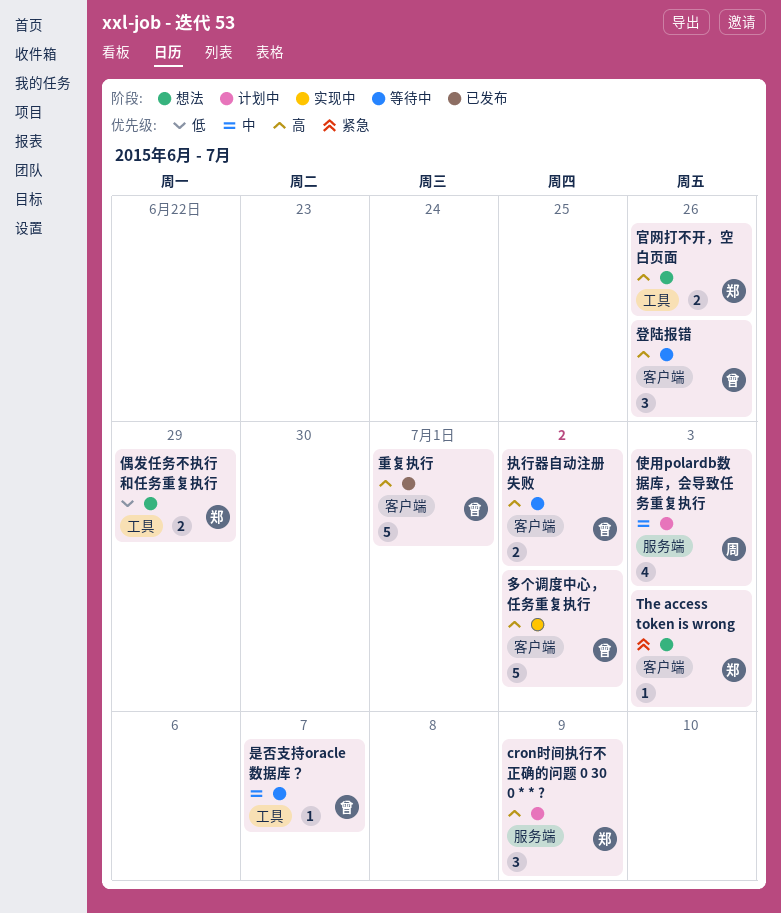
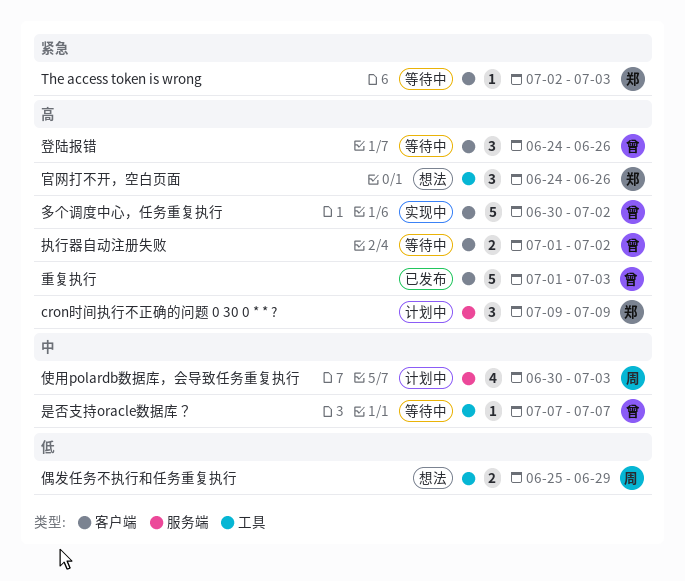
The access token is wrong, status: 想法 -> 等待中
偶发任务不执行和任务重复执行, owner: 郑 -> 周
官网打不开，空白页面, estimate: 2 -> 3
重复执行, due: Jul 1 -> Jul 3

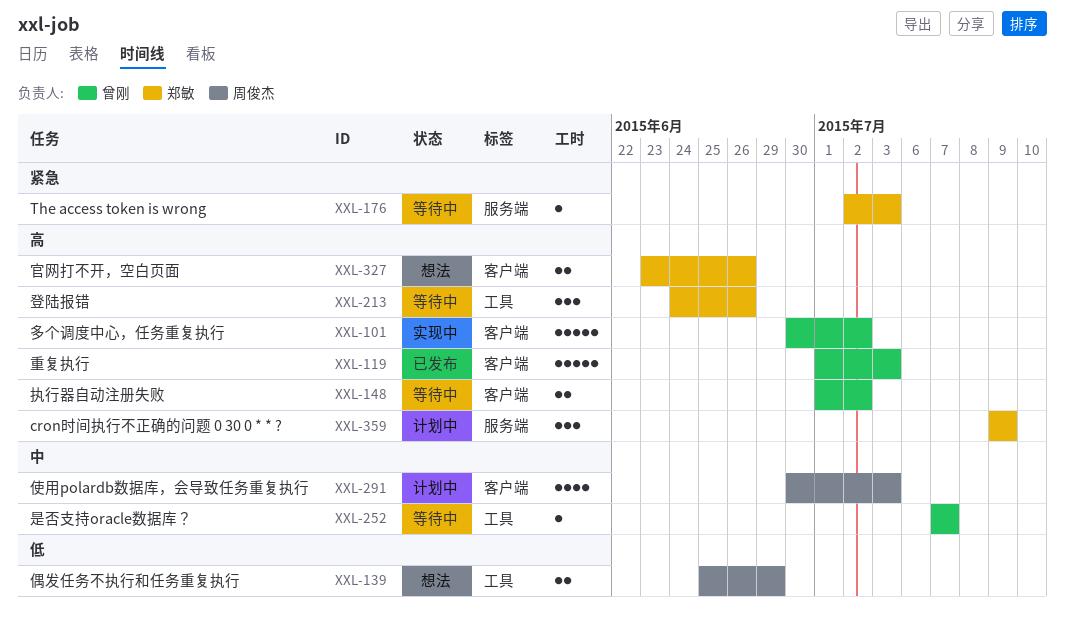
The access token is wrong, label: 客户端 -> 服务端
使用polardb数据库，会导致任务重复执行, label: 服务端 -> 客户端
官网打不开，空白页面, label: 工具 -> 客户端
官网打不开，空白页面, estimate: 3 -> 2
官网打不开，空白页面, start: Jun 24 -> Jun 23
登陆报错, owner: 曾刚 -> 郑敏
登陆报错, label: 客户端 -> 工具

